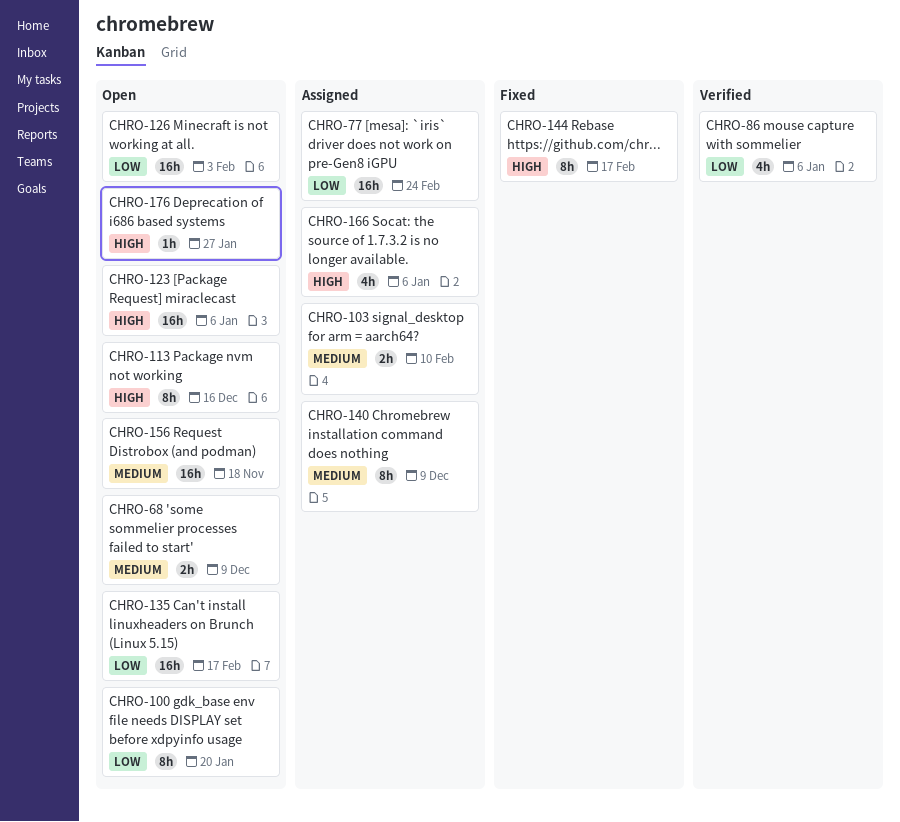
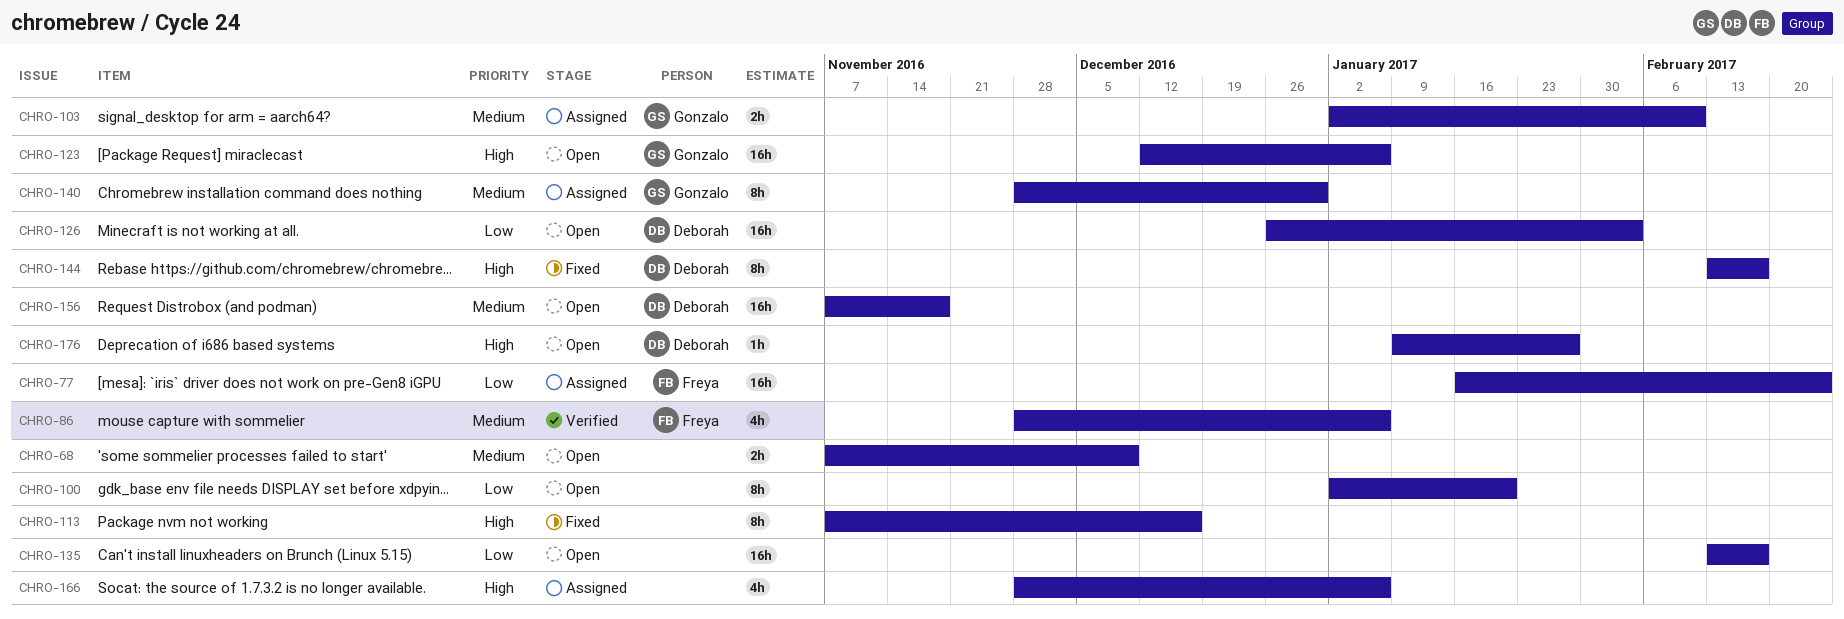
CHRO-86, priority: Low -> Medium
CHRO-113, status: Open -> Fixed
CHRO-140, due: Dec 9 -> Dec 30

